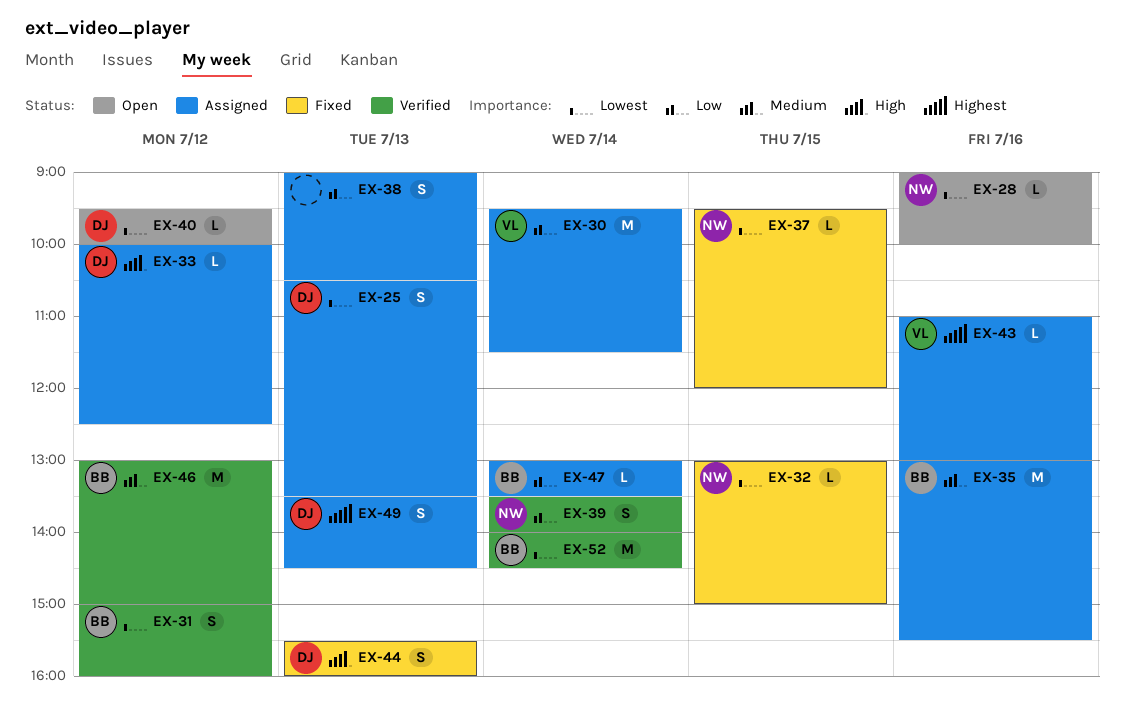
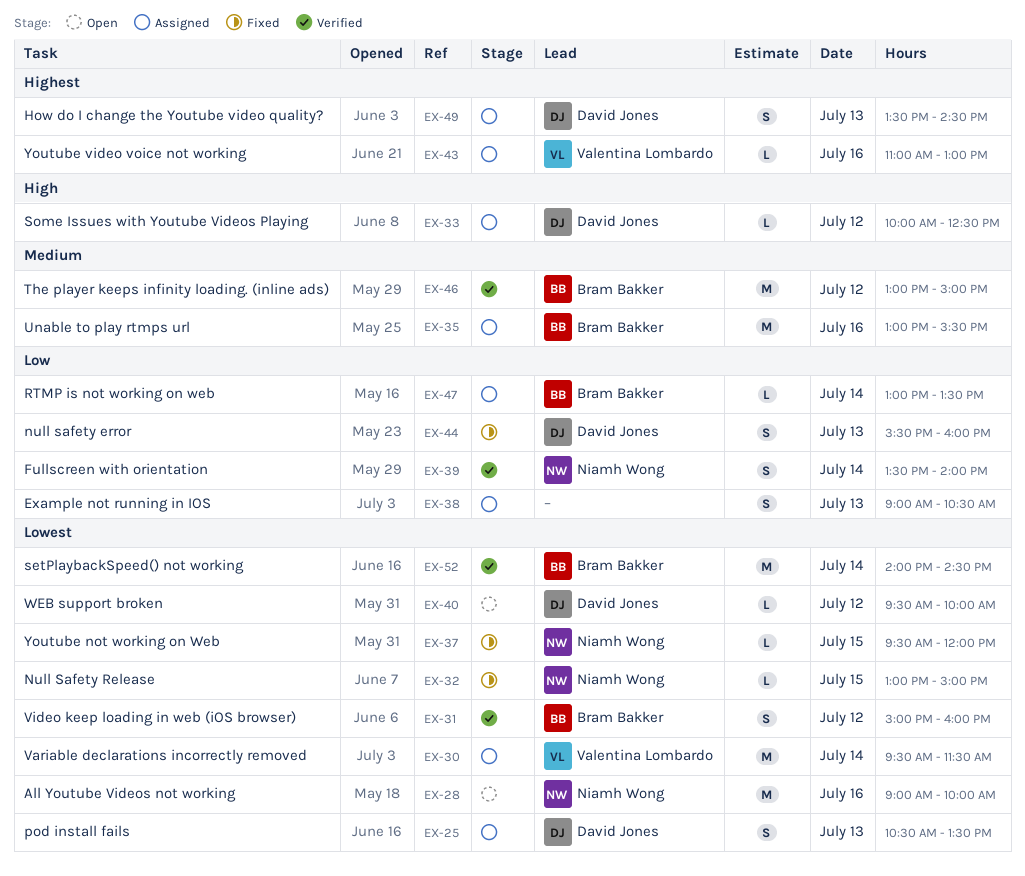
EX-28, estimate: L -> M
EX-30, priority: Low -> Lowest
EX-44, priority: High -> Low

